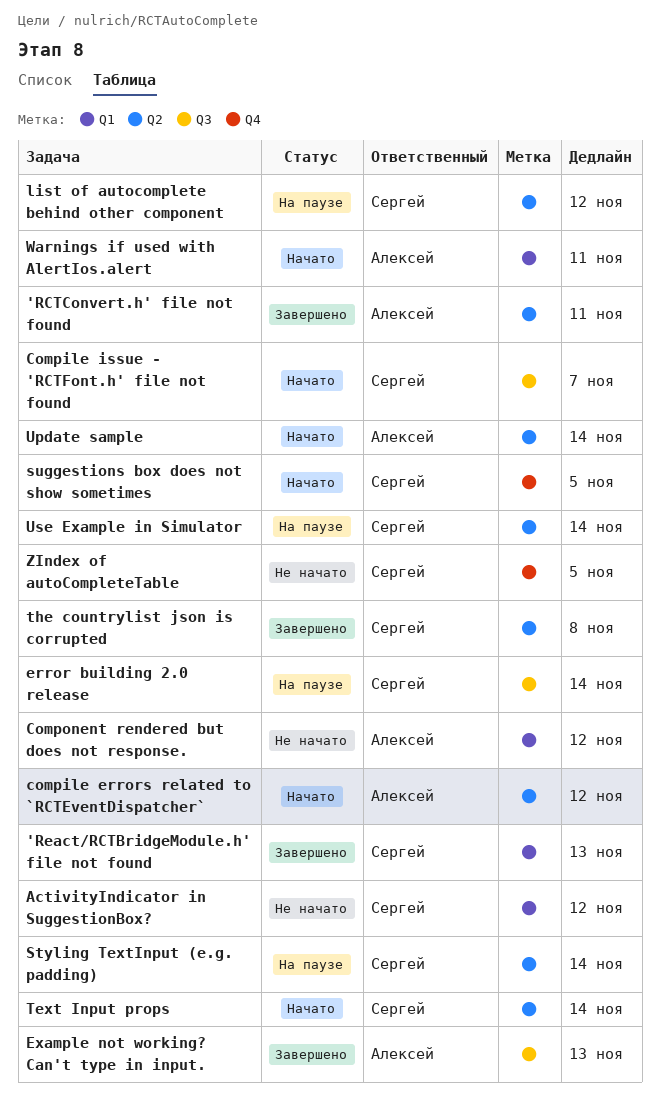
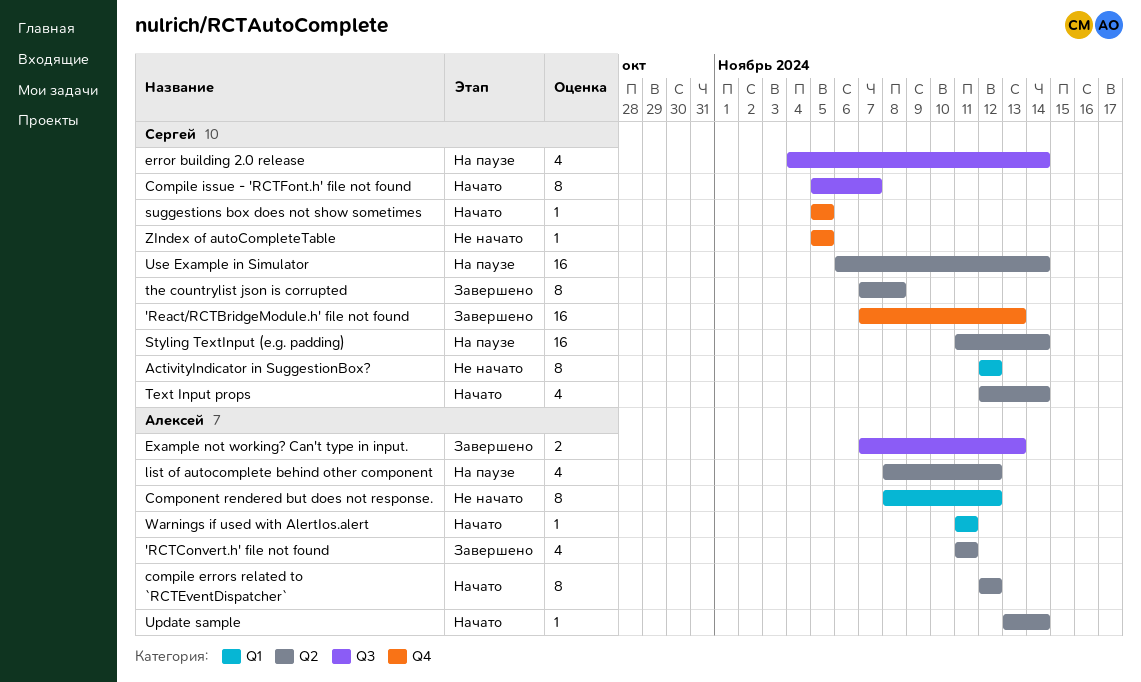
'React/RCTBridgeModule.h' file not found, label: Q1 -> Q4
list of autocomplete behind other component, owner: Сергей -> Алексей

